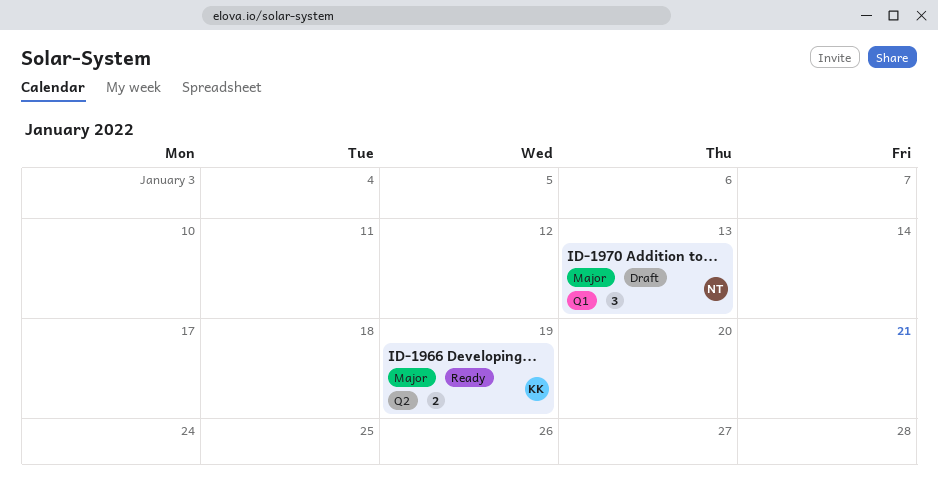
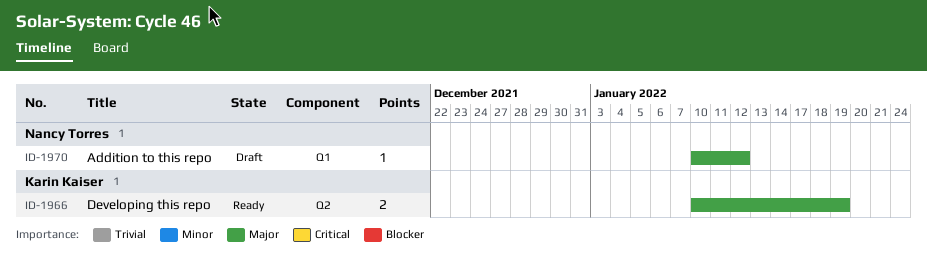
ID-1970, estimate: 3 -> 1
ID-1970, due: Jan 13 -> Jan 12

